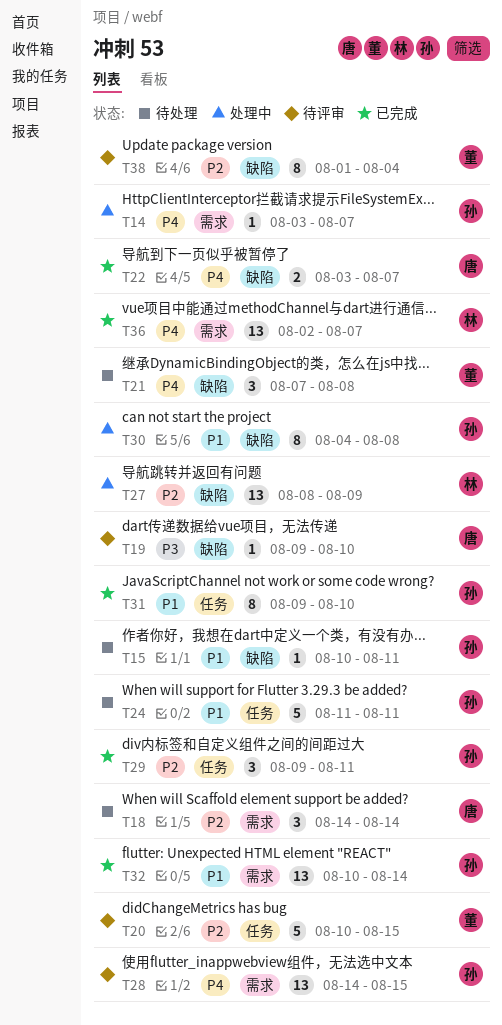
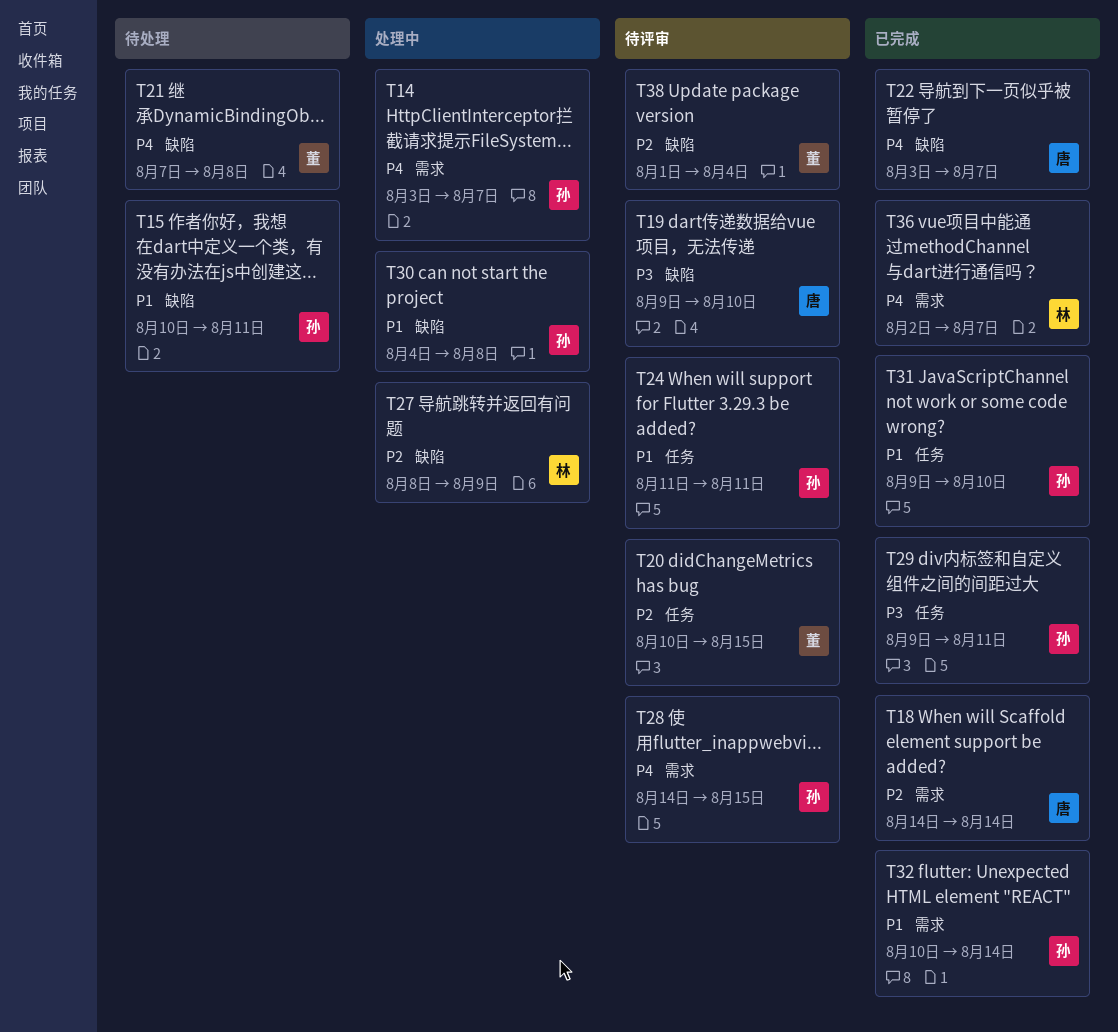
T18, status: 待处理 -> 已完成
T24, status: 待处理 -> 待评审
T29, priority: P2 -> P3

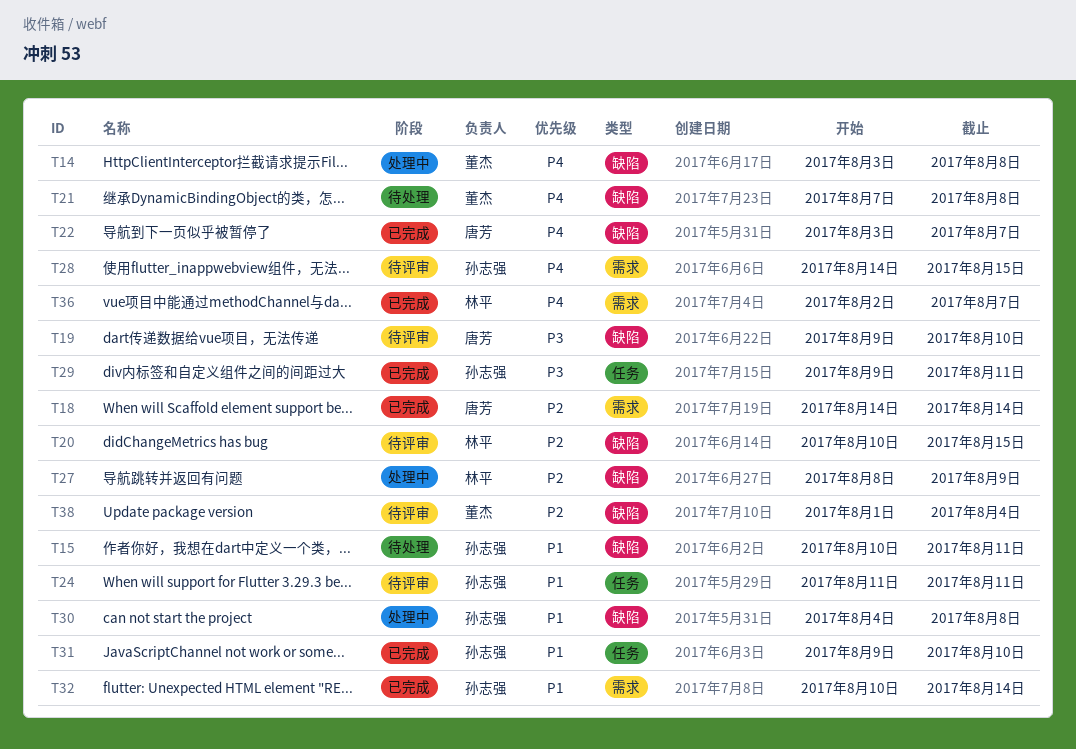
T14, owner: 孙志强 -> 董杰
T14, label: 需求 -> 缺陷
T14, due: Aug 7 -> Aug 8
T20, owner: 董杰 -> 林平
T20, label: 任务 -> 缺陷

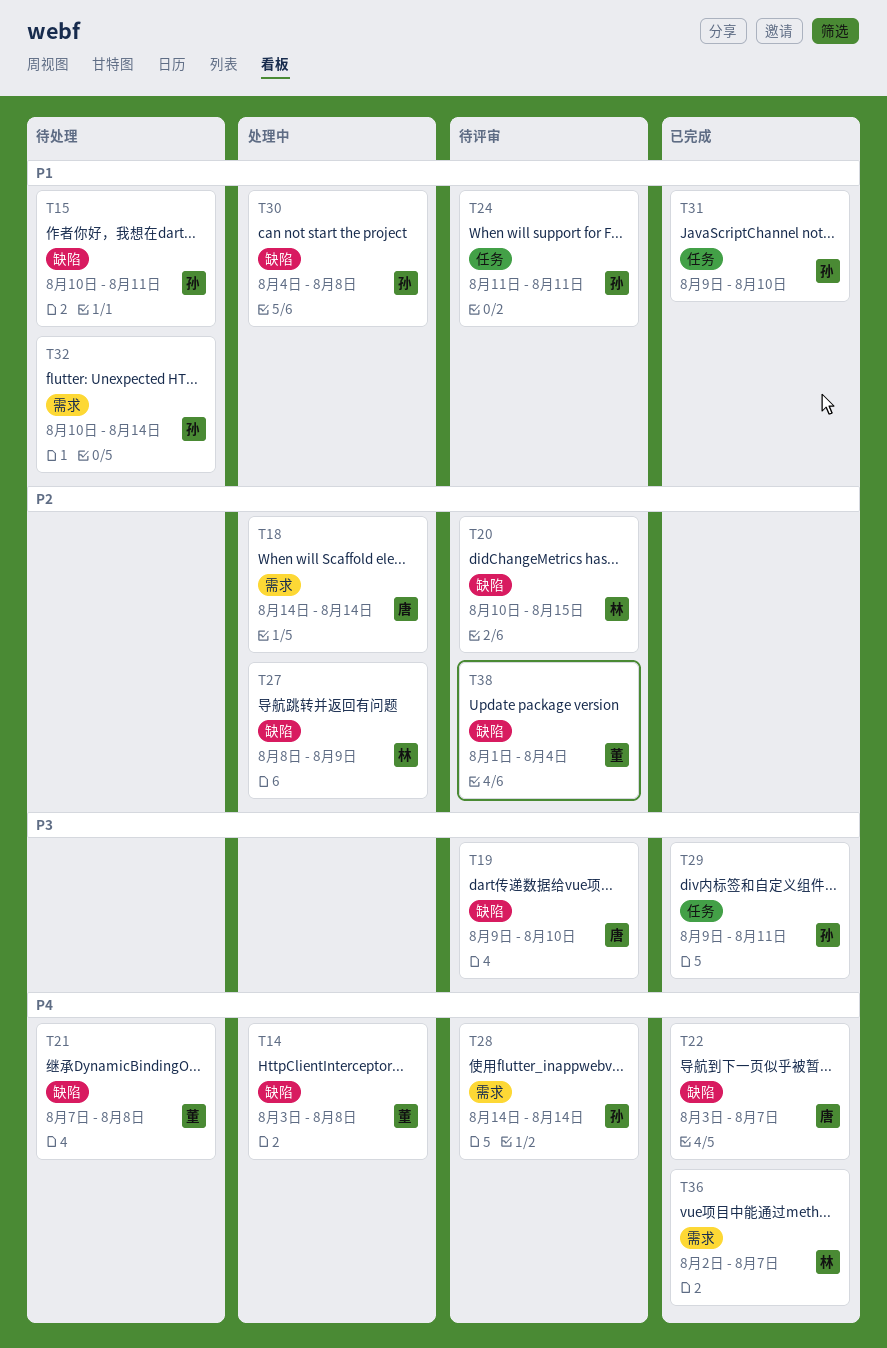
T18, status: 已完成 -> 处理中
T28, due: Aug 15 -> Aug 14
T32, status: 已完成 -> 待处理

